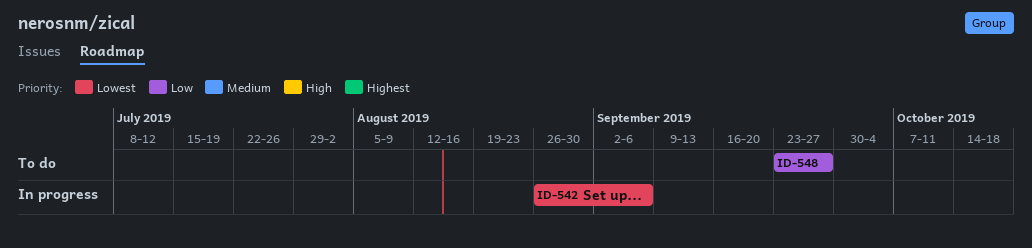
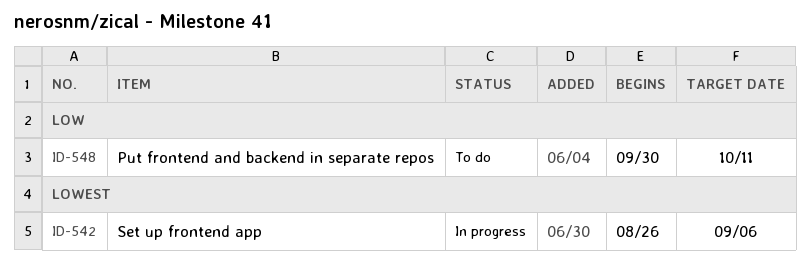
ID-548, start: Sep 23 -> Sep 30
ID-548, due: Sep 27 -> Oct 11

